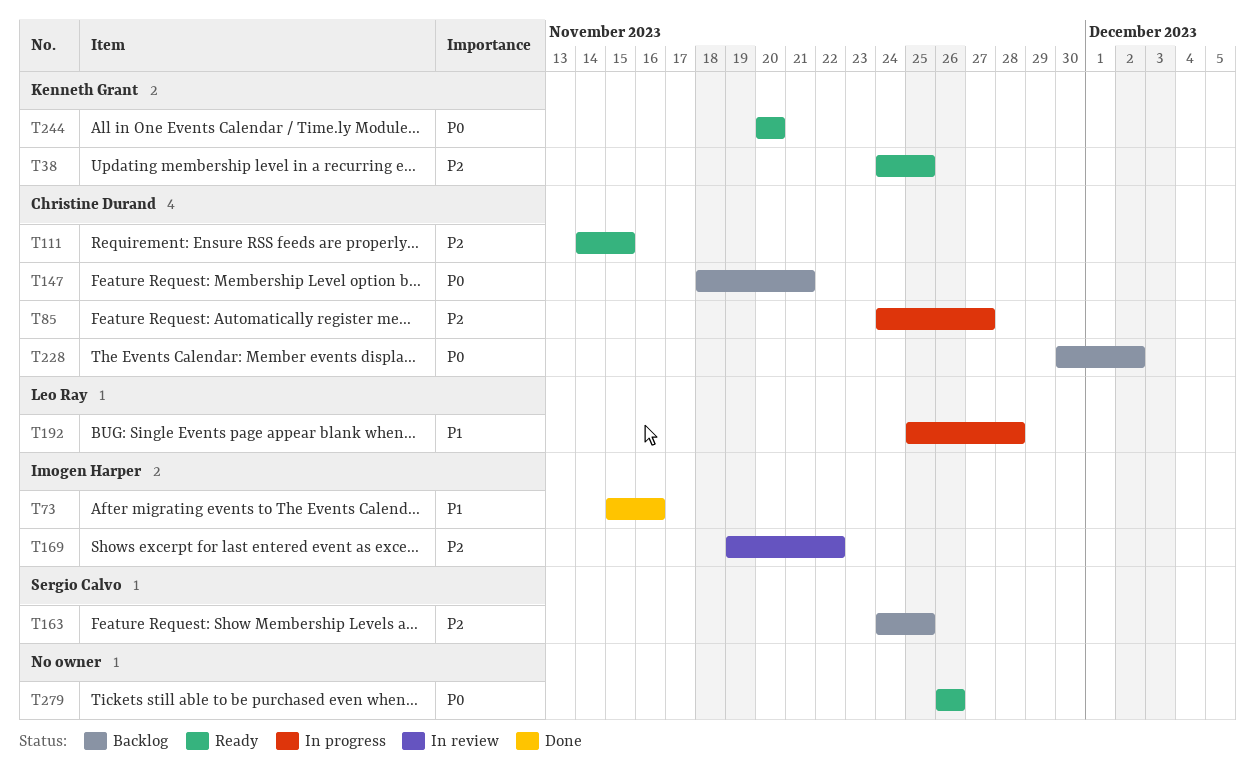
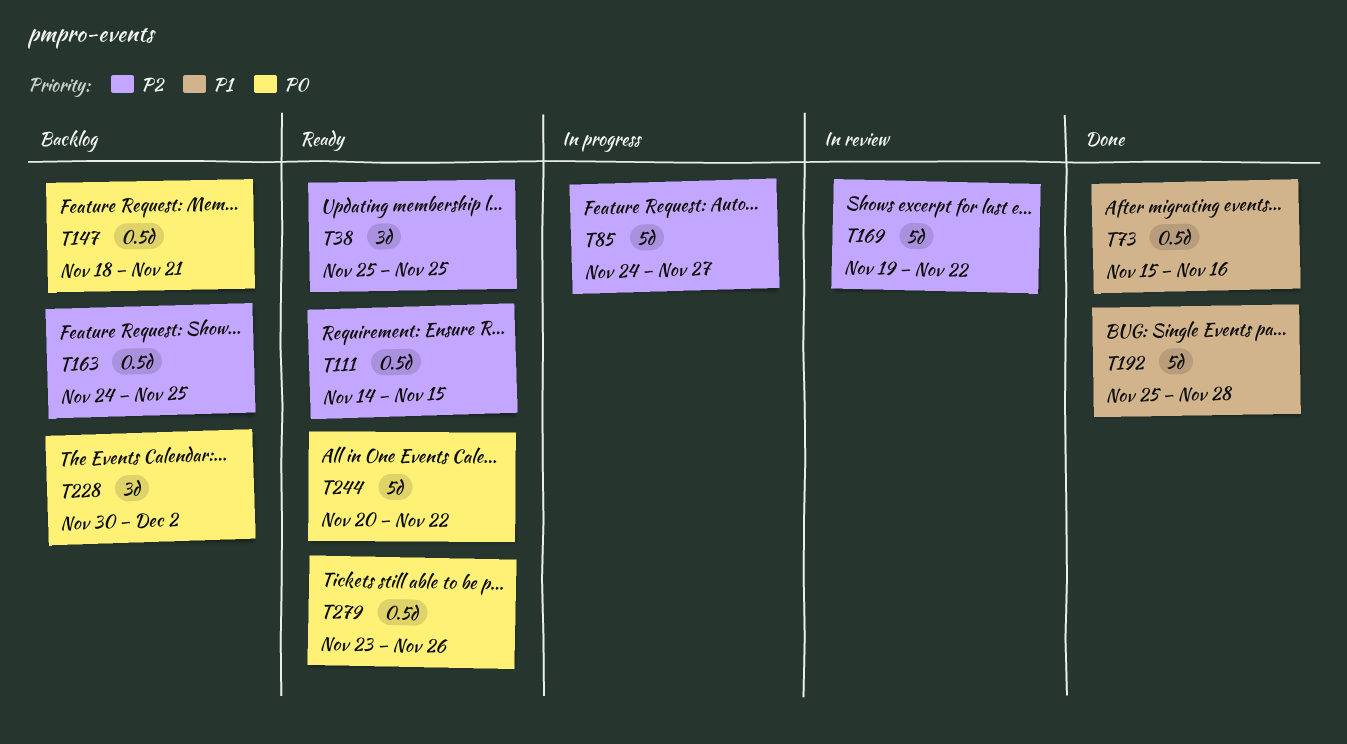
T38, start: Nov 24 -> Nov 25
T192, status: In progress -> Done
T244, due: Nov 20 -> Nov 22
T279, start: Nov 26 -> Nov 23

